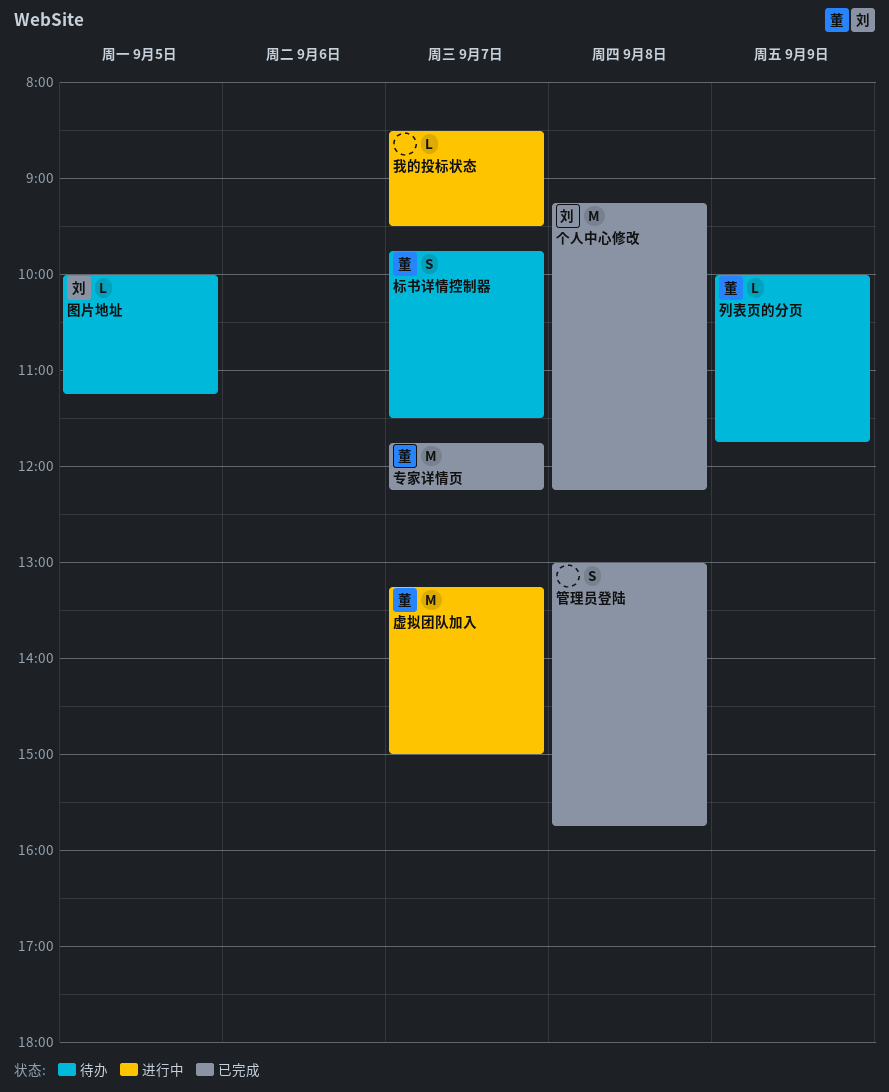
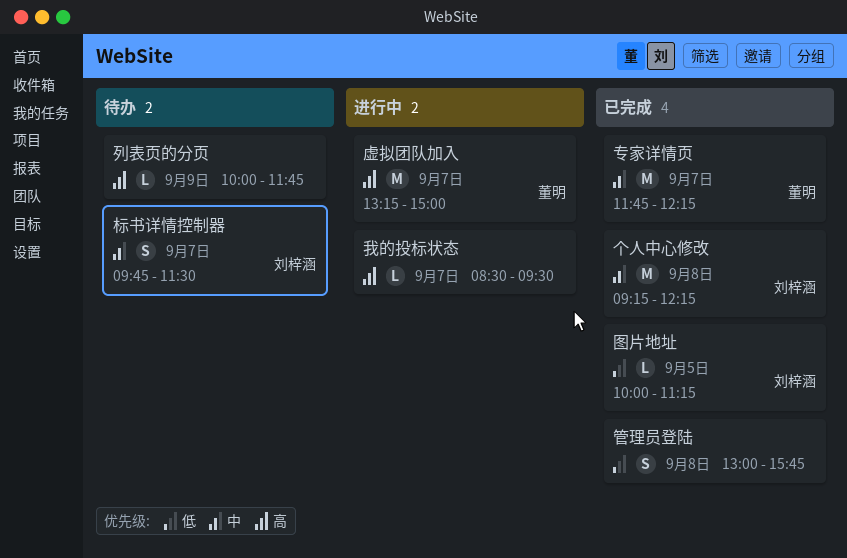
列表页的分页, owner: 董明 -> none
图片地址, status: 待办 -> 已完成
标书详情控制器, owner: 董明 -> 刘梓涵

